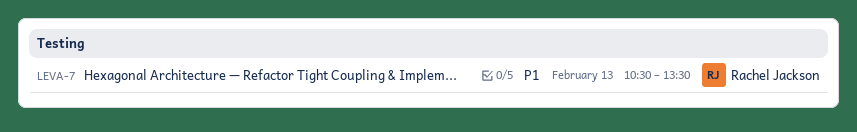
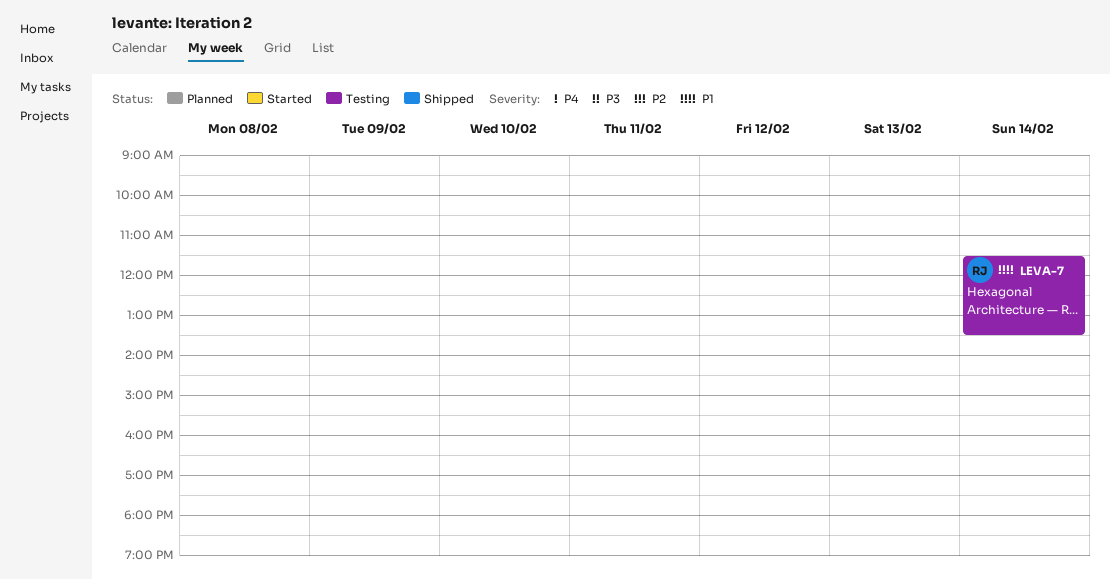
LEVA-7, day: Feb 13 -> Feb 14
LEVA-7, begins: 10:30 -> 11:30

